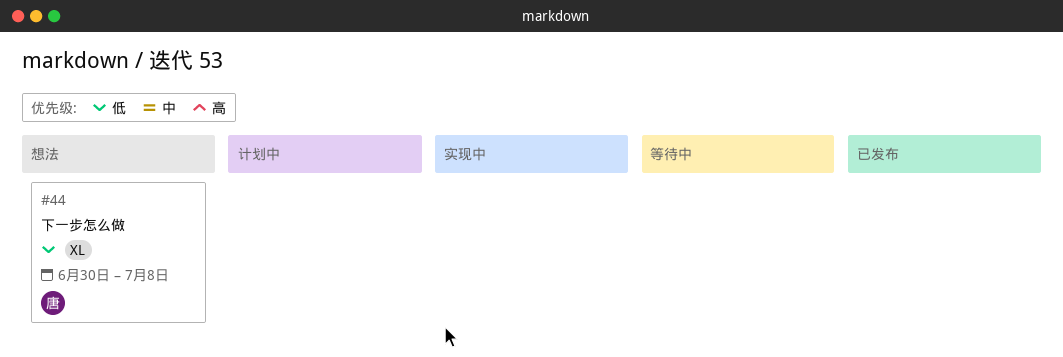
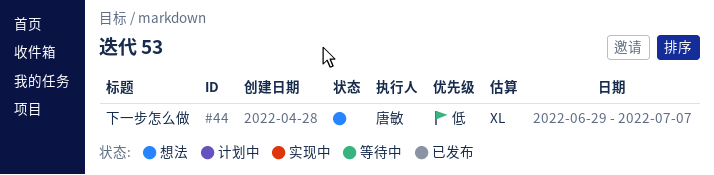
#44, start: Jun 30 -> Jun 29
#44, due: Jul 8 -> Jul 7

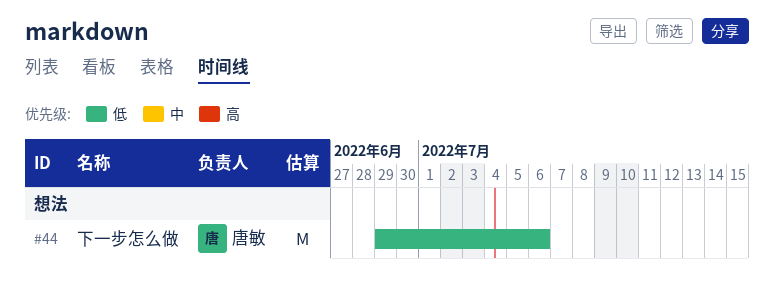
#44, estimate: XL -> M
#44, due: Jul 7 -> Jul 6

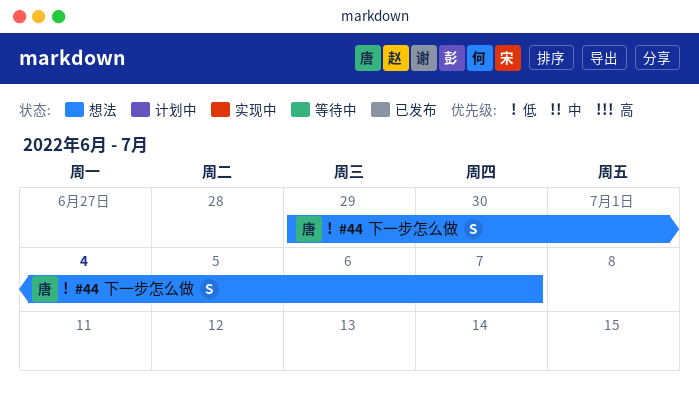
#44, estimate: M -> S
#44, due: Jul 6 -> Jul 7

